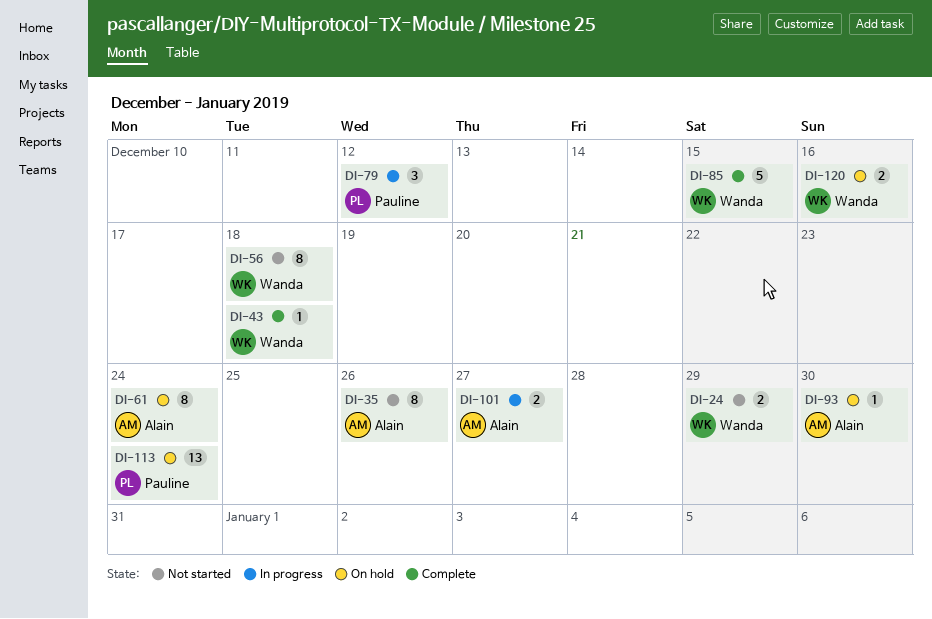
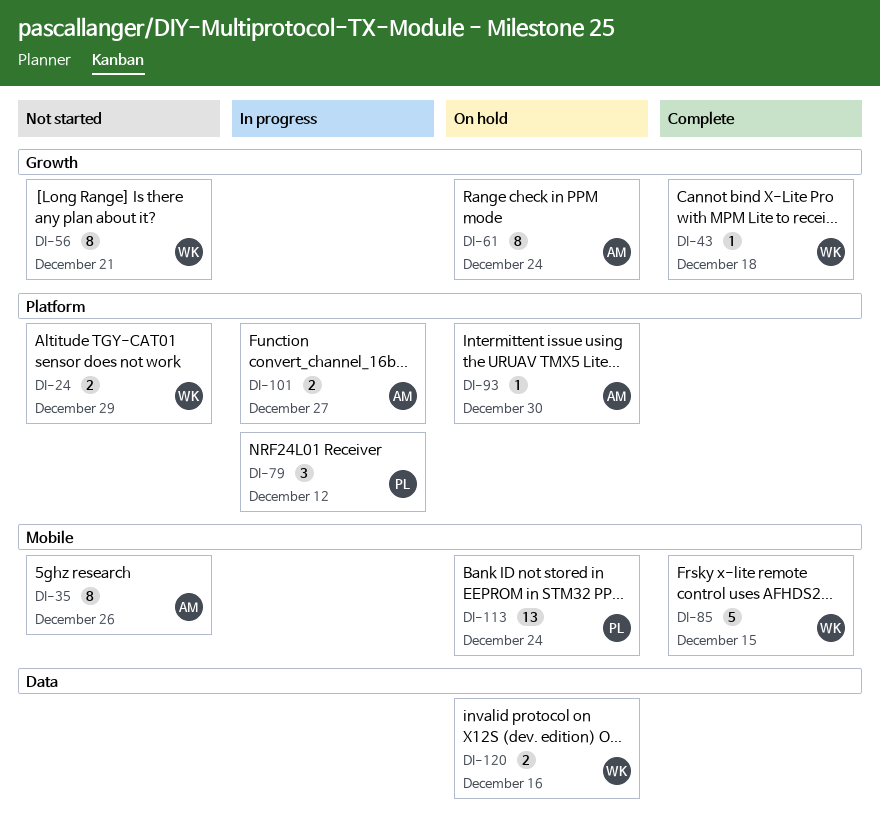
DI-56, due: Dec 18 -> Dec 21

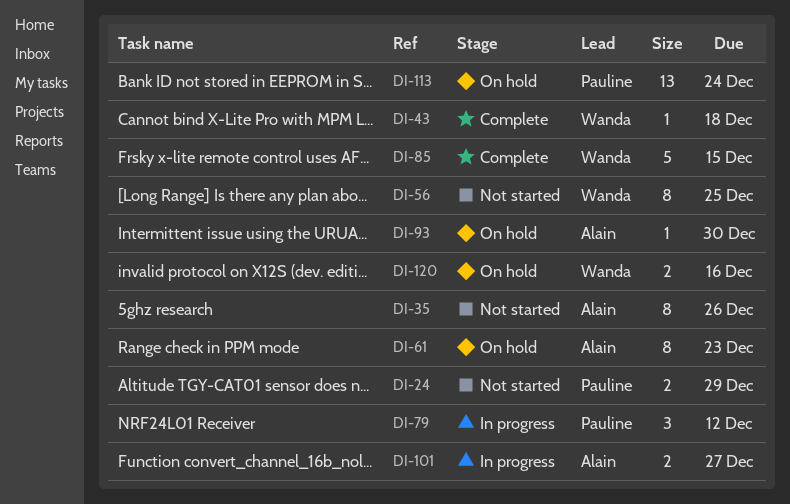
DI-24, owner: Wanda -> Pauline
DI-56, due: Dec 21 -> Dec 25
DI-61, due: Dec 24 -> Dec 23

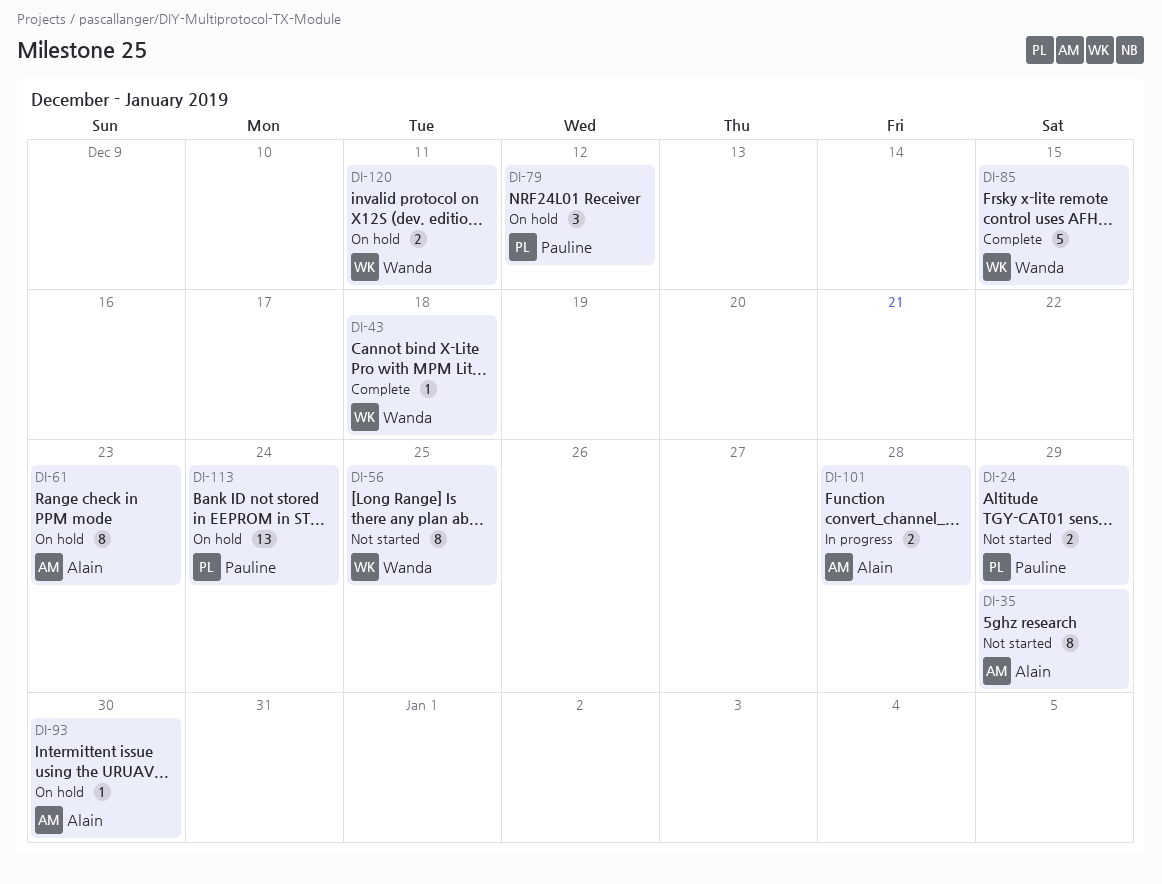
DI-35, due: Dec 26 -> Dec 29
DI-79, status: In progress -> On hold
DI-101, due: Dec 27 -> Dec 28
DI-120, due: Dec 16 -> Dec 11

